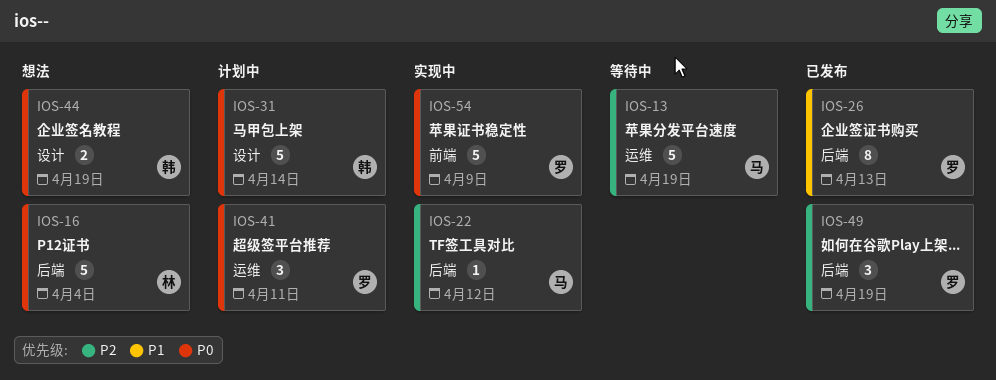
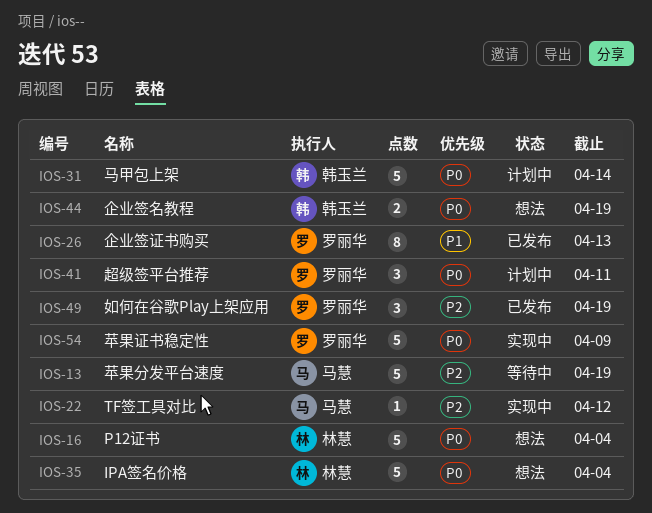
IOS-35: none -> present

